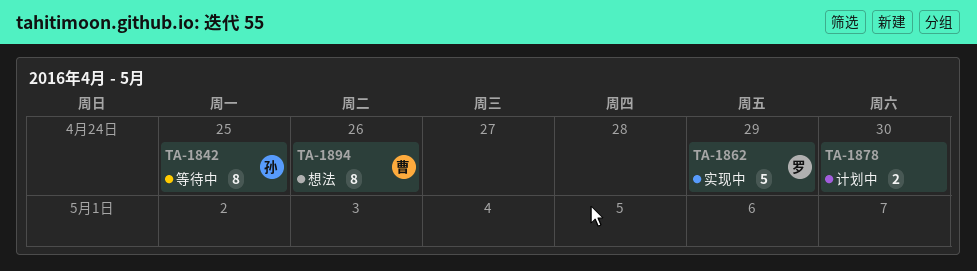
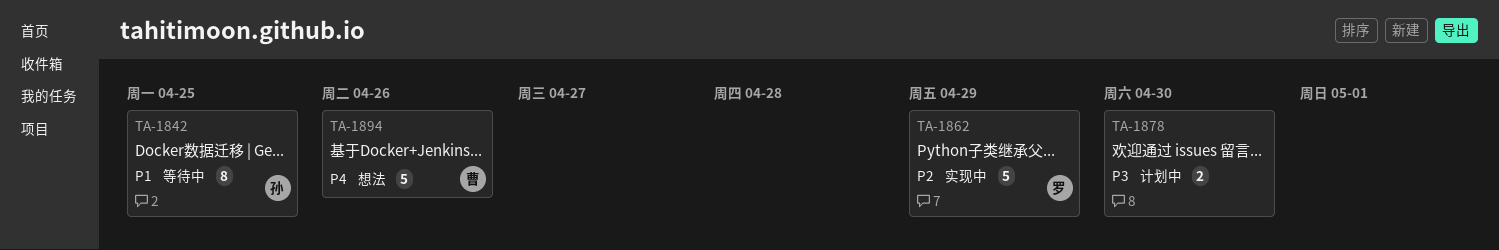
TA-1894, estimate: 8 -> 5

